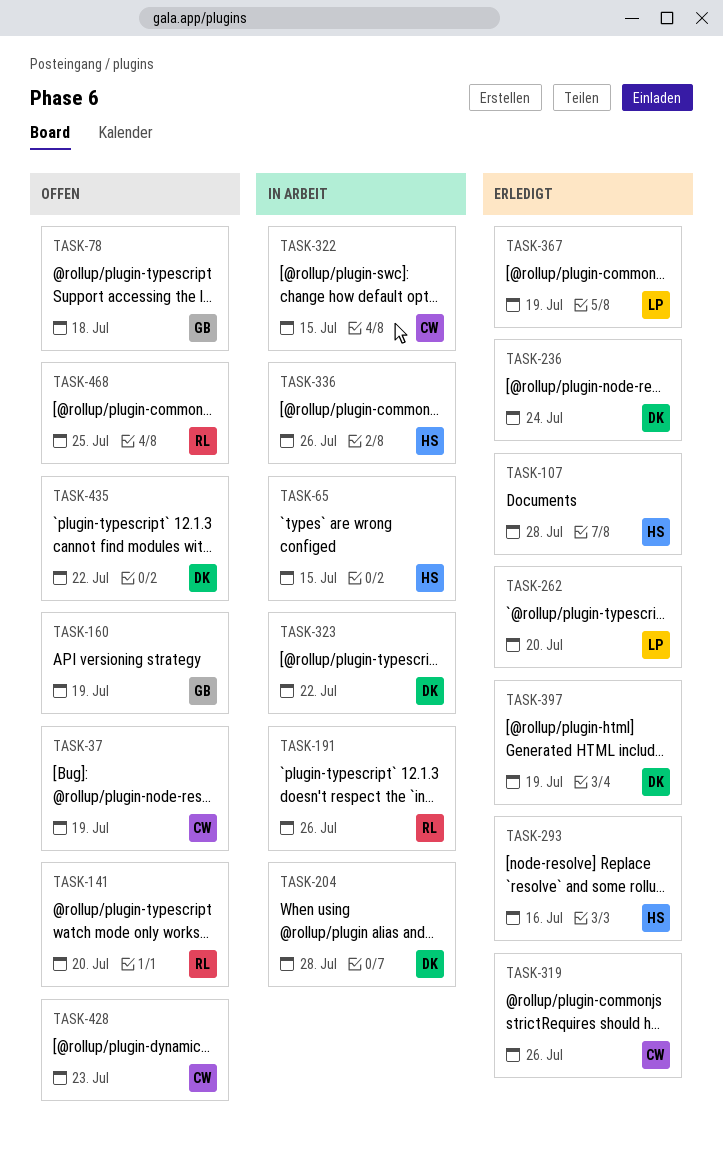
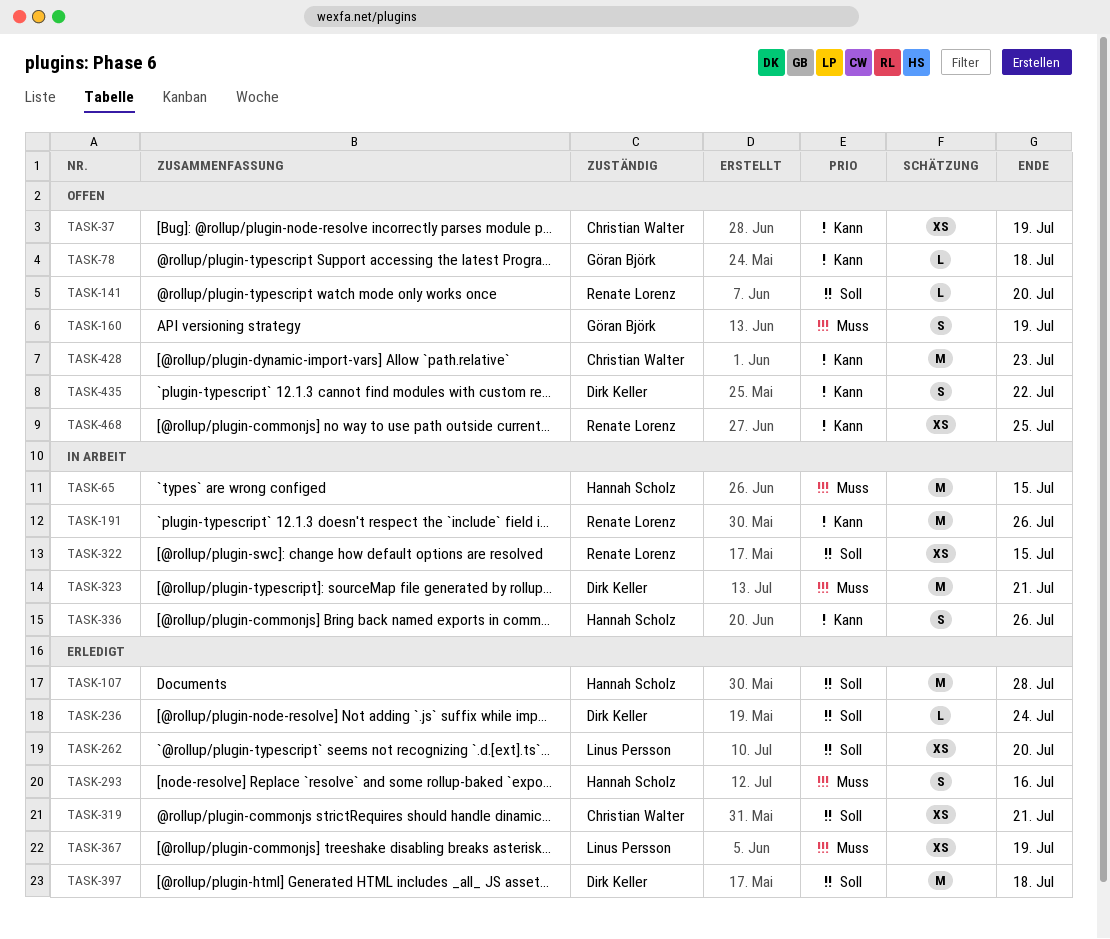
TASK-204: present -> none
TASK-319, due: Jul 26 -> Jul 21
TASK-322, owner: Christian Walter -> Renate Lorenz
TASK-323, due: Jul 22 -> Jul 21
TASK-397, due: Jul 19 -> Jul 18

